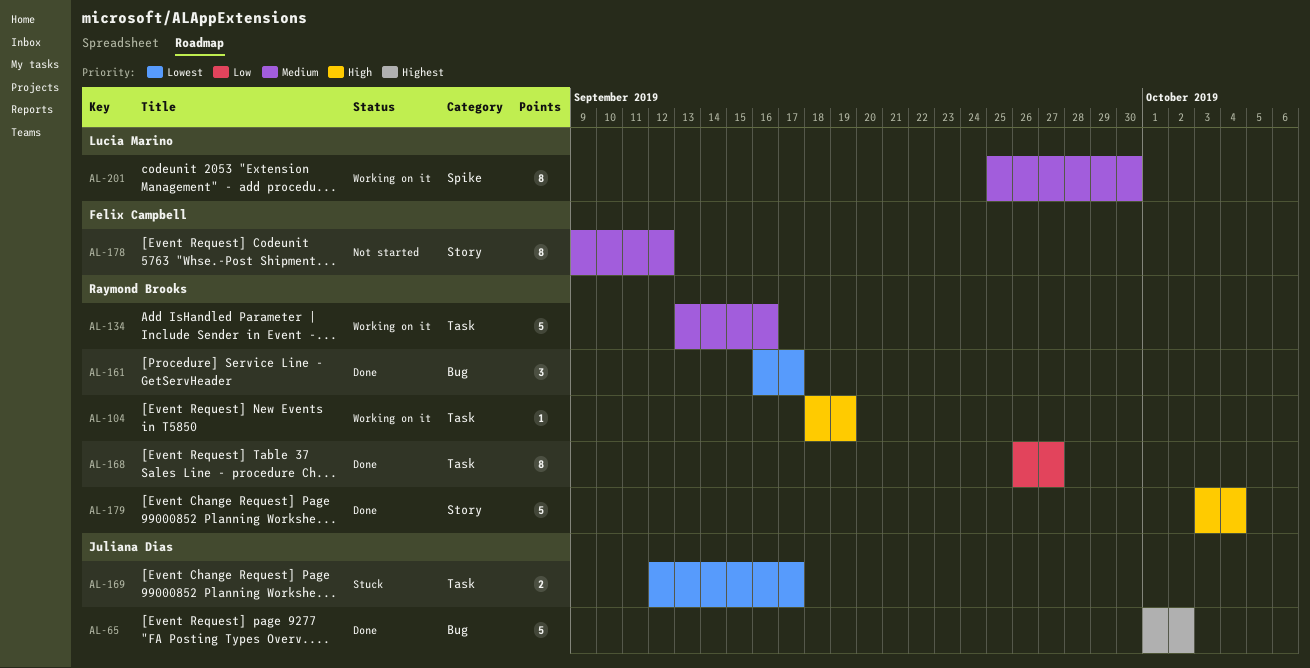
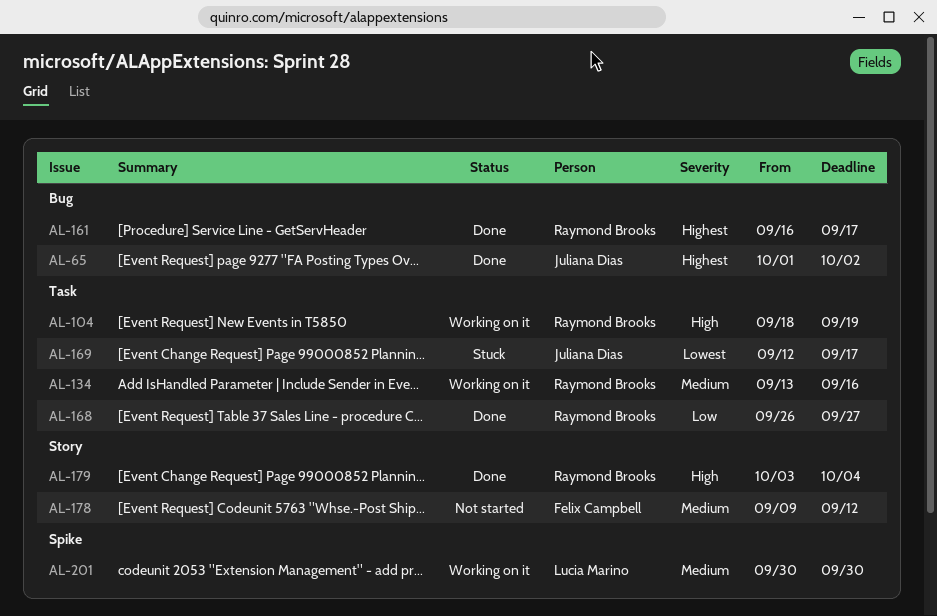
AL-161, priority: Lowest -> Highest
AL-201, start: Sep 25 -> Sep 30

